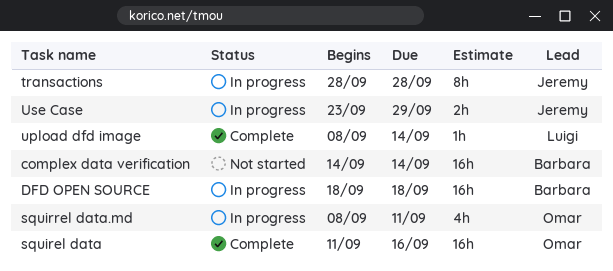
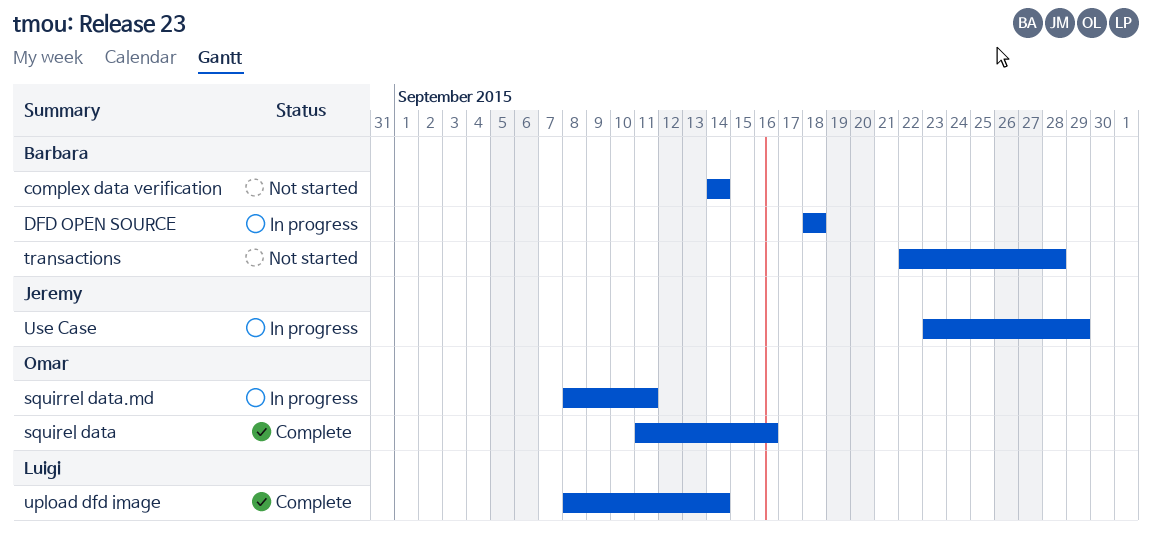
transactions, status: In progress -> Not started
transactions, owner: Jeremy -> Barbara
transactions, start: Sep 28 -> Sep 22

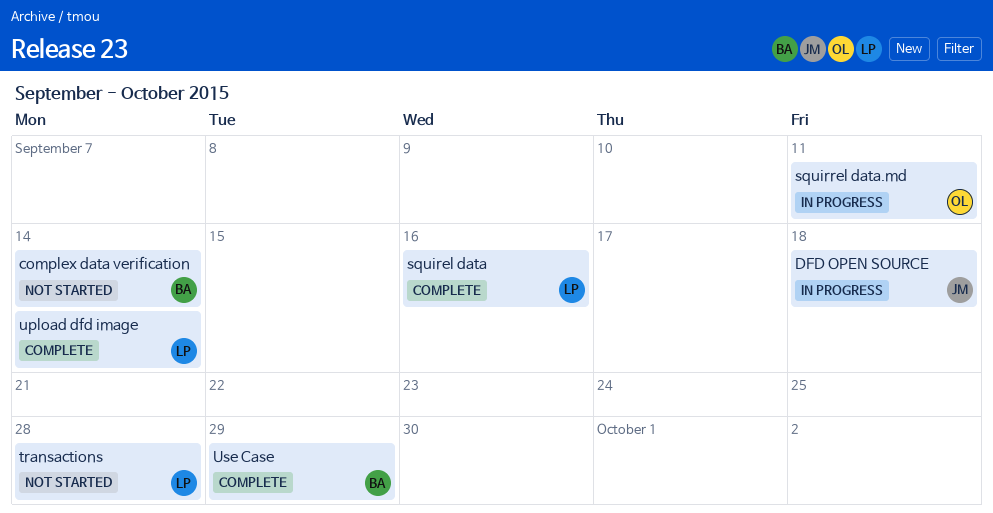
DFD OPEN SOURCE, owner: Barbara -> Jeremy
squirel data, owner: Omar -> Luigi
transactions, owner: Barbara -> Luigi
Use Case, status: In progress -> Complete
Use Case, owner: Jeremy -> Barbara

